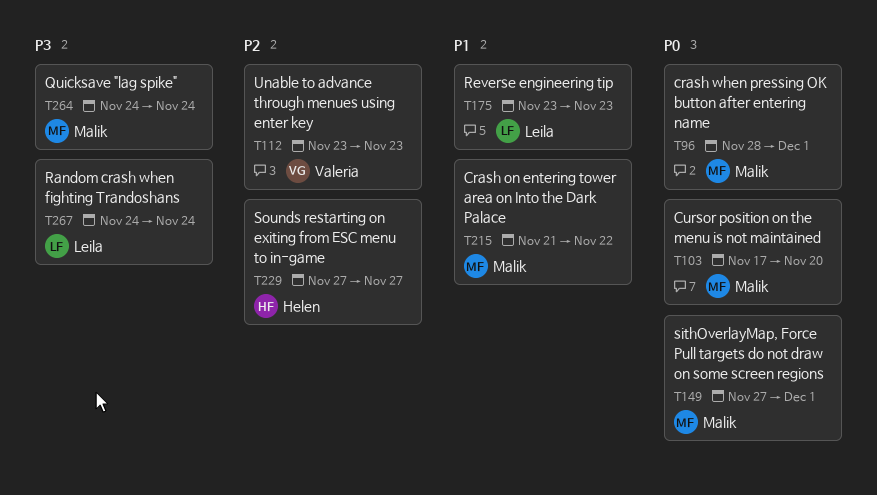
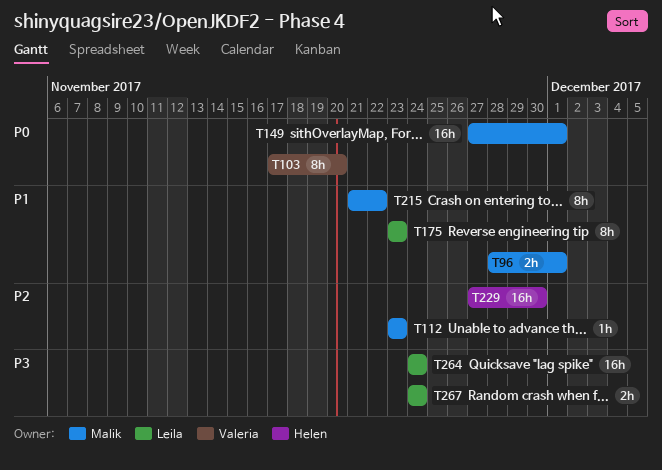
T96, priority: P0 -> P1
T103, owner: Malik -> Valeria
T112, owner: Valeria -> Malik
T229, due: Nov 27 -> Nov 30
T264, owner: Malik -> Leila

